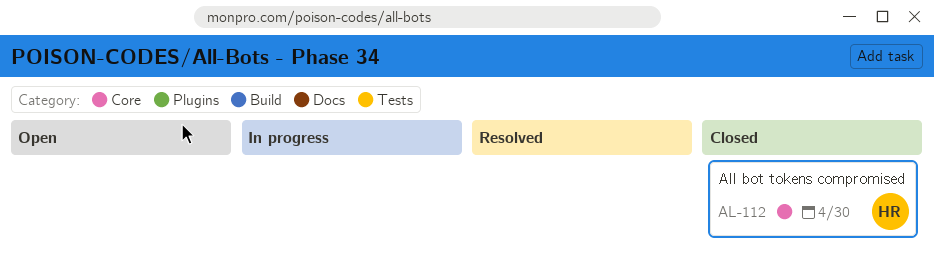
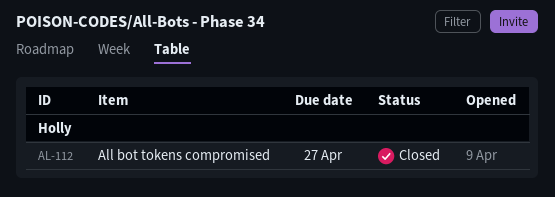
AL-112, due: Apr 30 -> Apr 27

